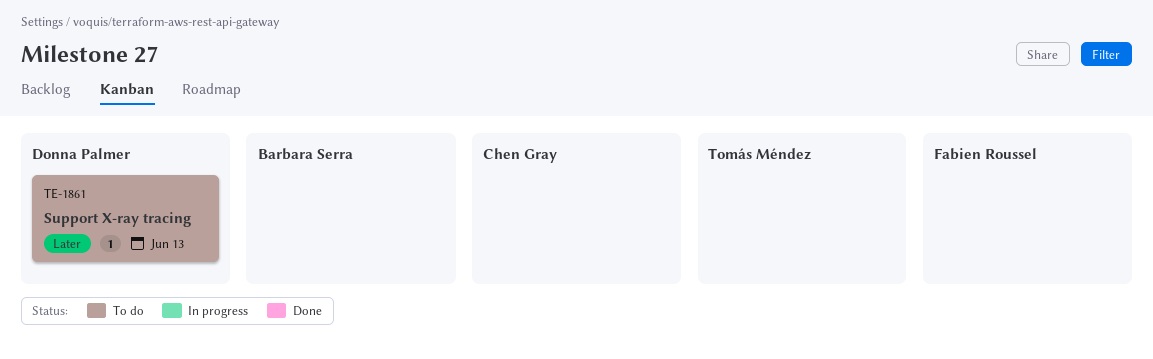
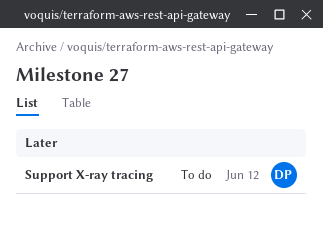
Support X-ray tracing, due: Jun 13 -> Jun 12

